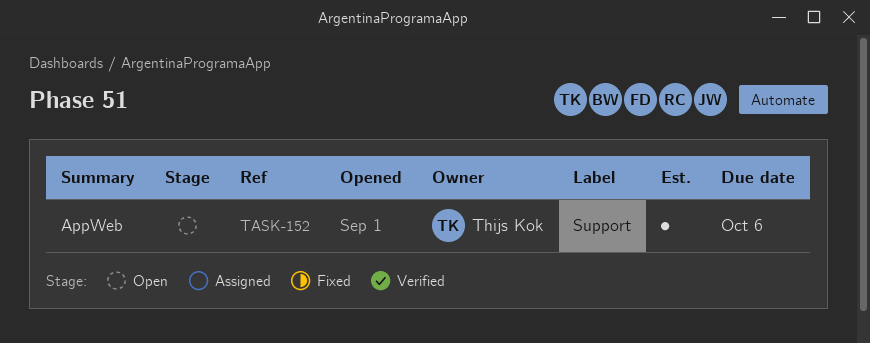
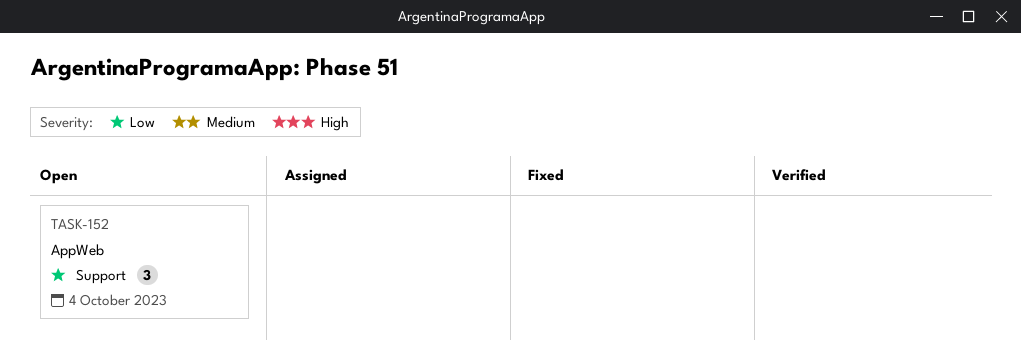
TASK-152, estimate: 1 -> 3
TASK-152, due: Oct 6 -> Oct 4

